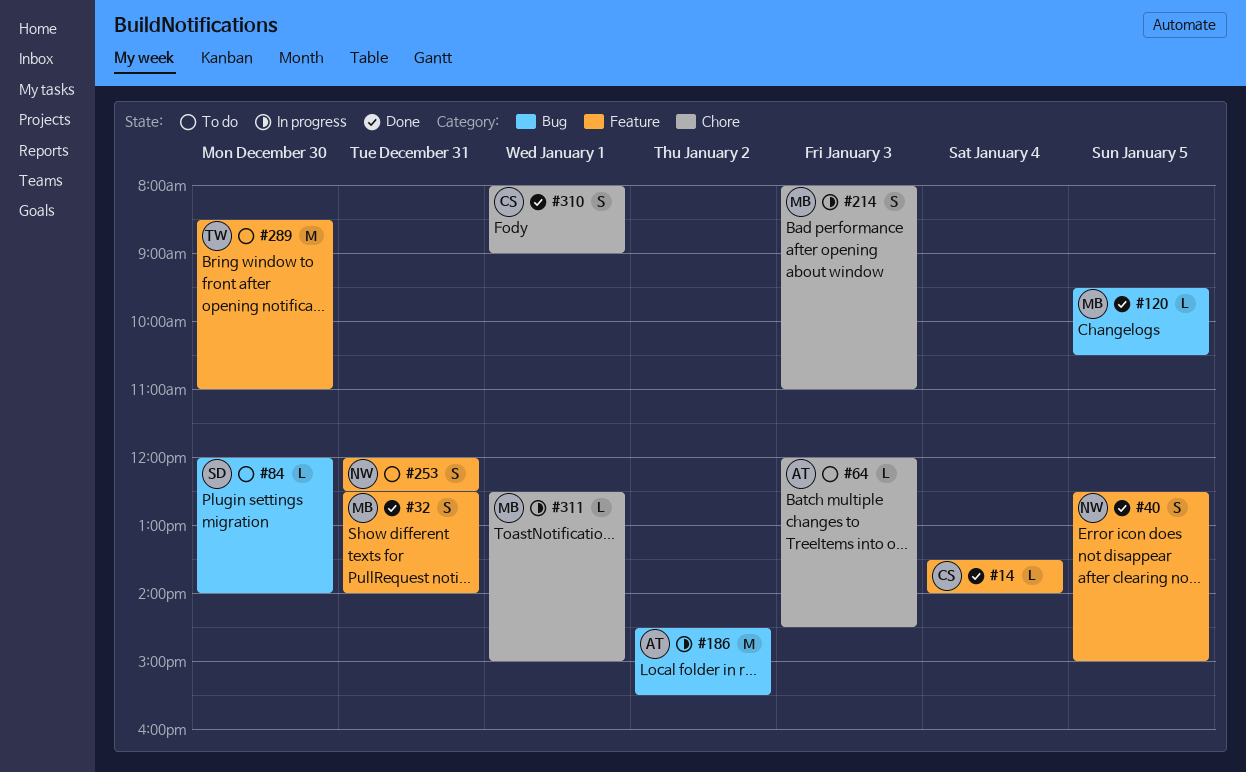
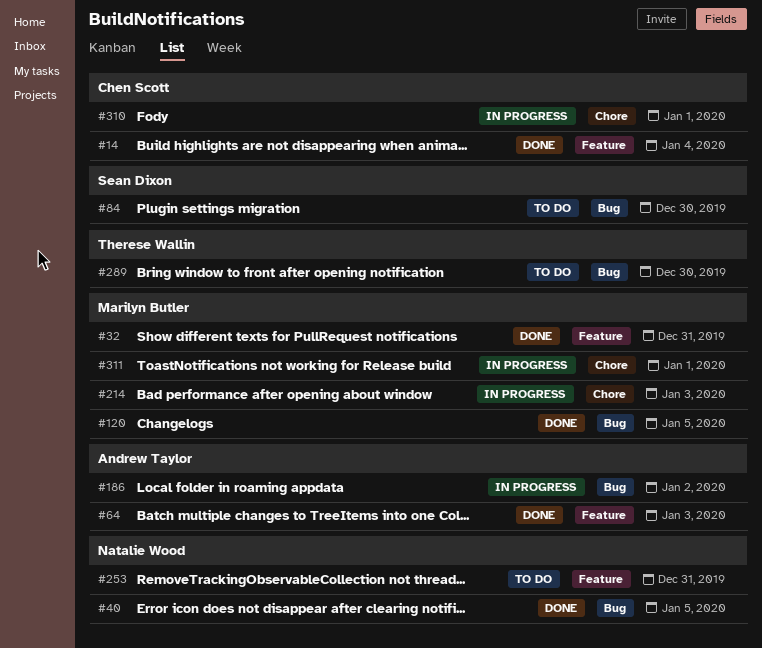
#40, label: Feature -> Bug
#64, status: To do -> Done
#64, label: Chore -> Feature
#289, label: Feature -> Bug
#310, status: Done -> In progress

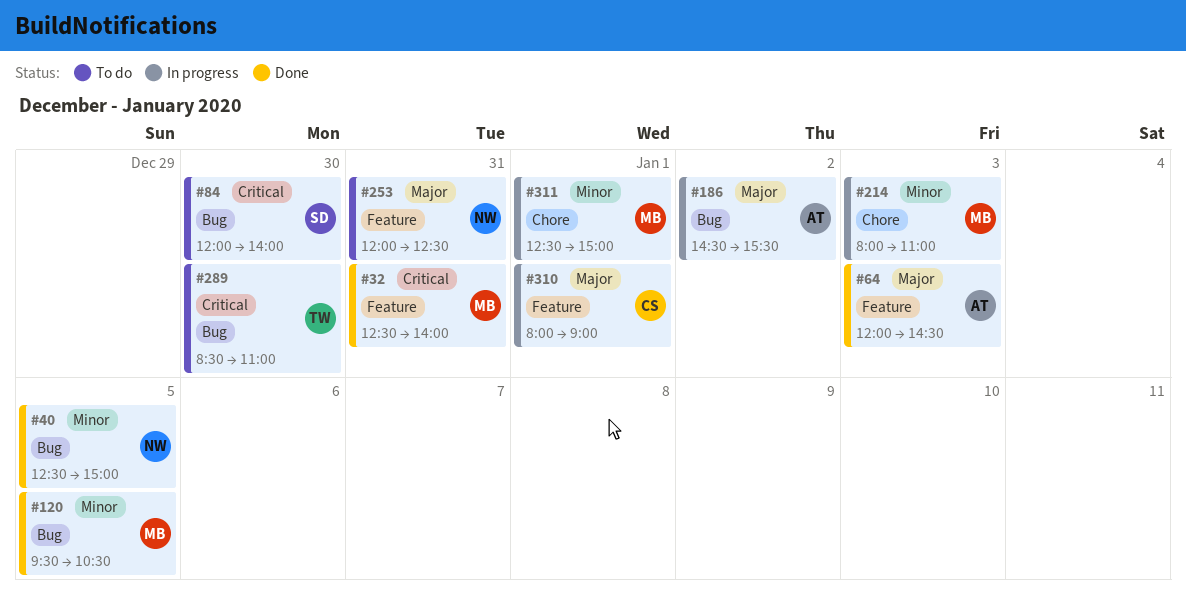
#14: present -> none
#310, label: Chore -> Feature

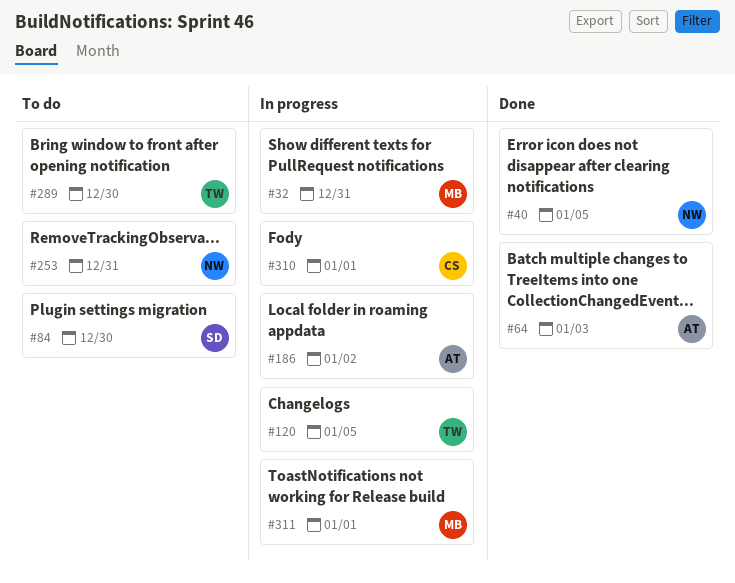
#32, status: Done -> In progress
#120, status: Done -> In progress
#120, owner: MB -> TW
#214: present -> none

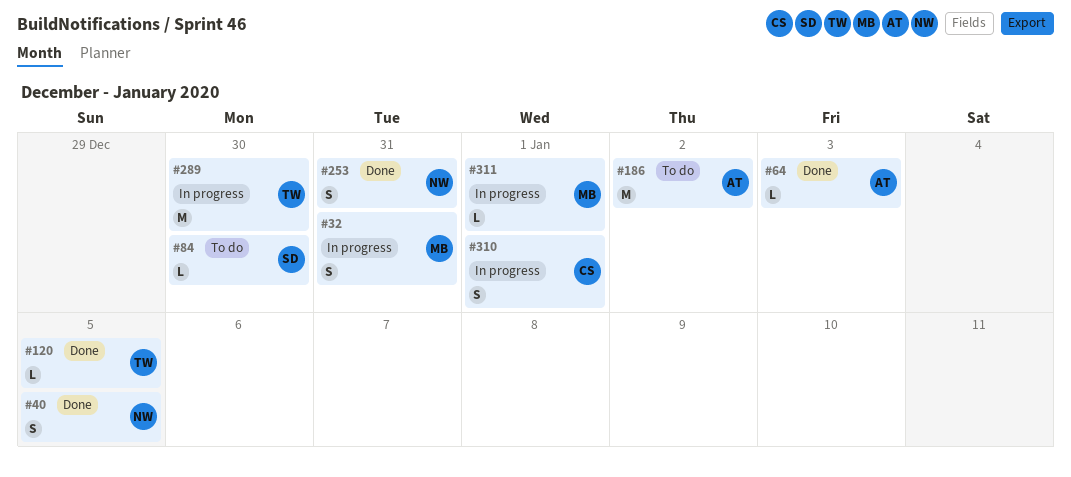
#120, status: In progress -> Done
#186, status: In progress -> To do
#253, status: To do -> Done
#289, status: To do -> In progress

